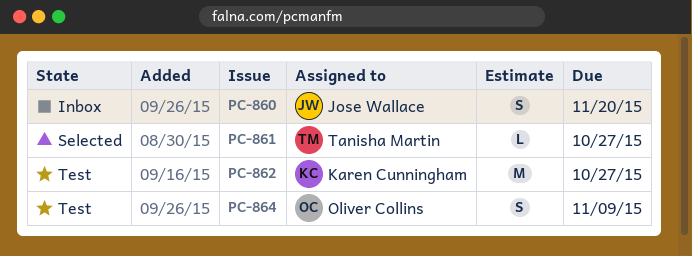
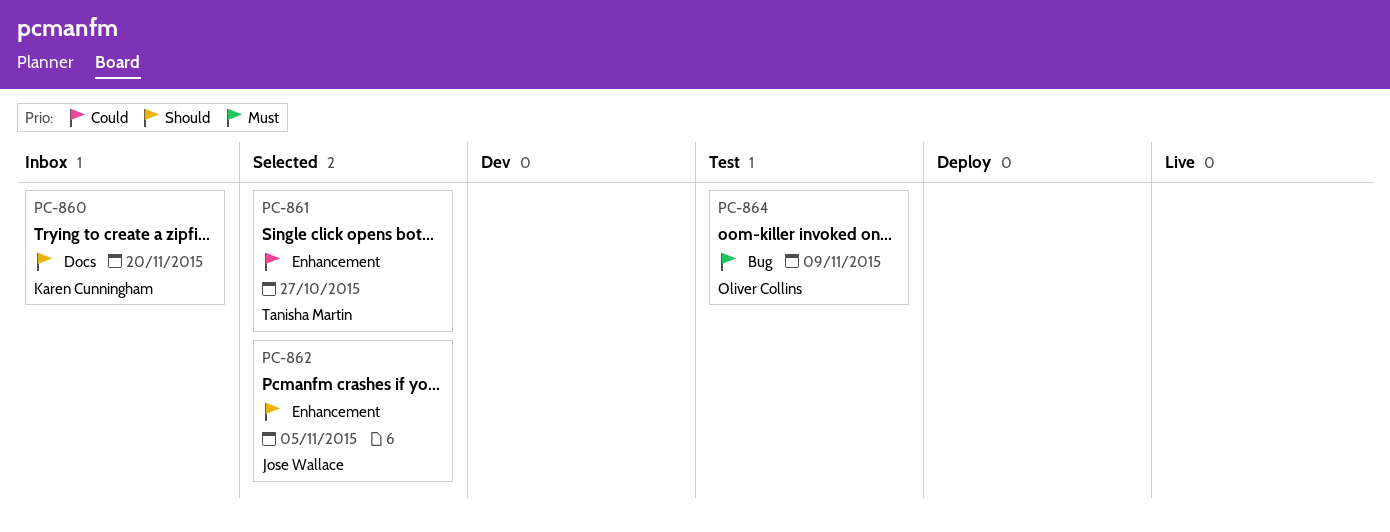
PC-860, owner: Jose Wallace -> Karen Cunningham
PC-862, status: Test -> Selected
PC-862, owner: Karen Cunningham -> Jose Wallace
PC-862, due: Oct 27 -> Nov 5

